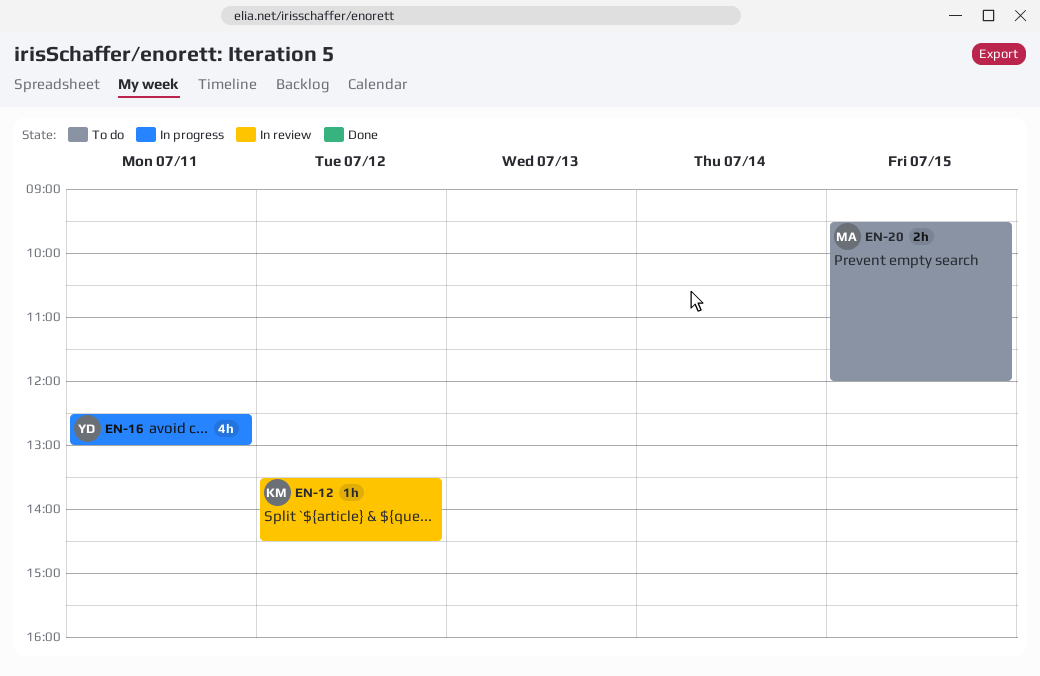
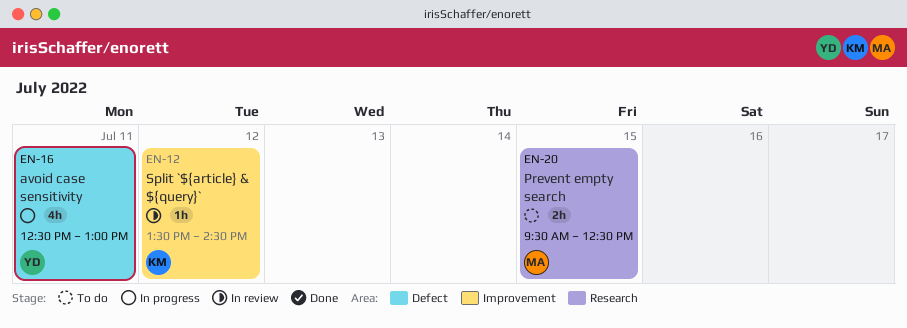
EN-20, ends: 12:00 -> 12:30

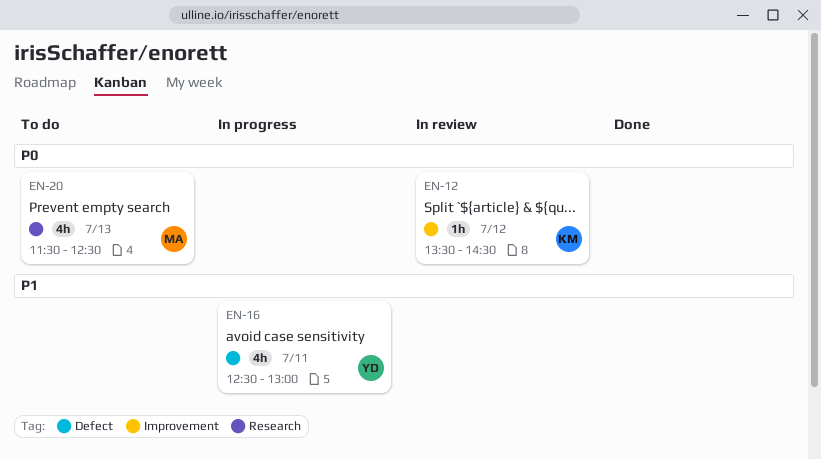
EN-20, estimate: 2h -> 4h
EN-20, day: Jul 15 -> Jul 13
EN-20, begins: 09:30 -> 11:30

